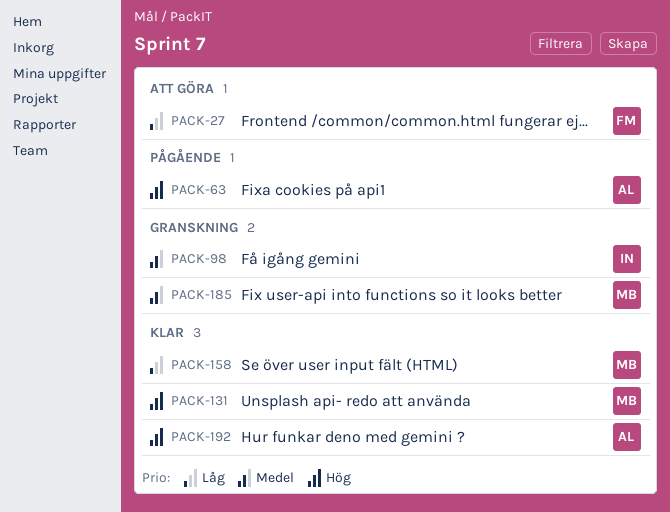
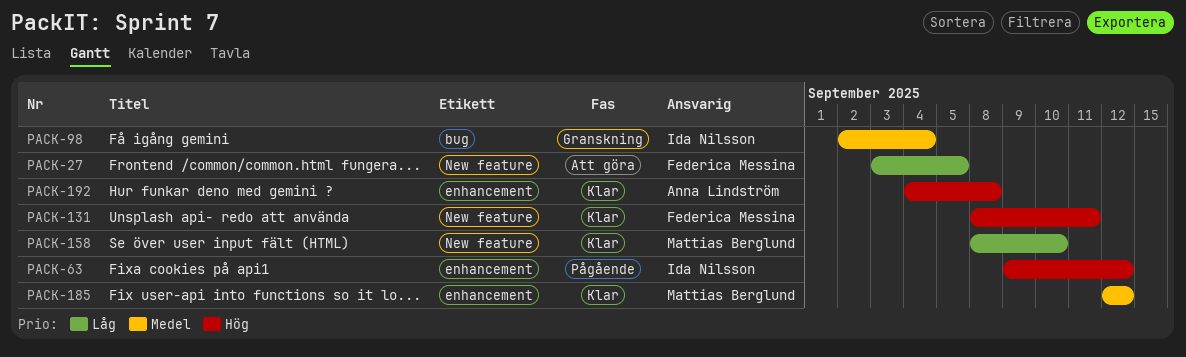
PACK-63, owner: Anna Lindström -> Ida Nilsson
PACK-131, owner: Mattias Berglund -> Federica Messina
PACK-185, status: Granskning -> Klar

